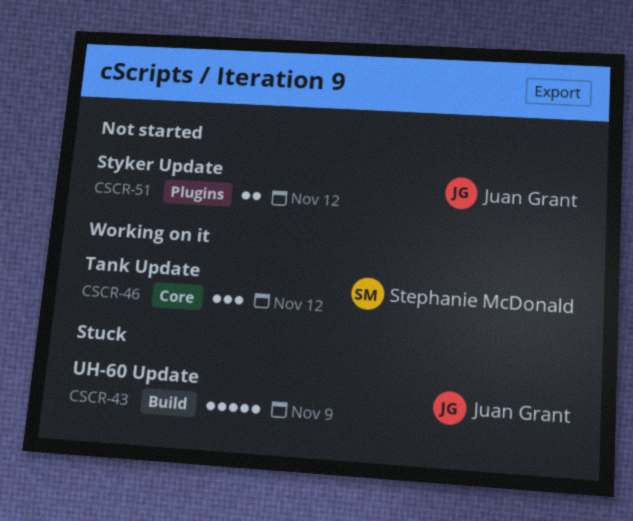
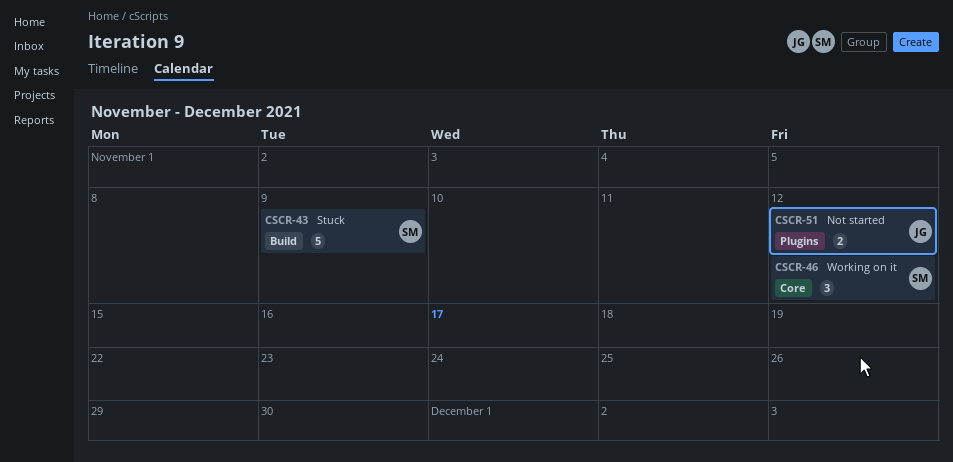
CSCR-43, owner: Juan Grant -> Stephanie McDonald

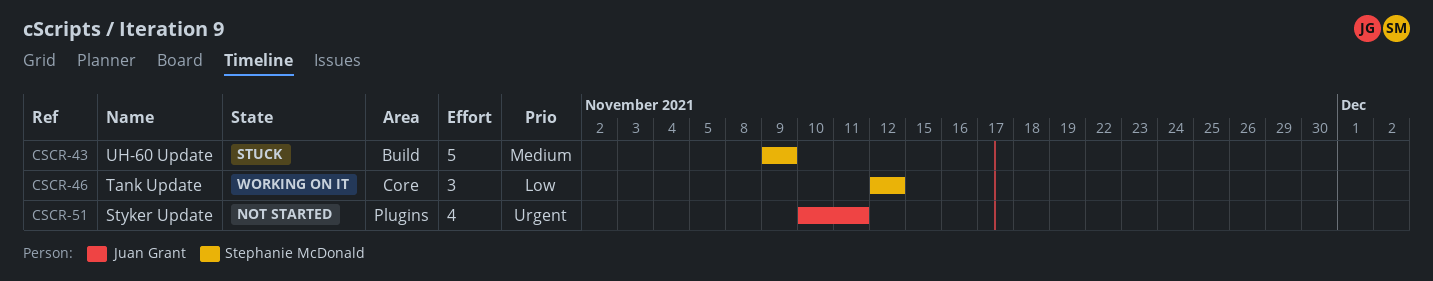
CSCR-51, estimate: 2 -> 4
CSCR-51, due: Nov 12 -> Nov 11

